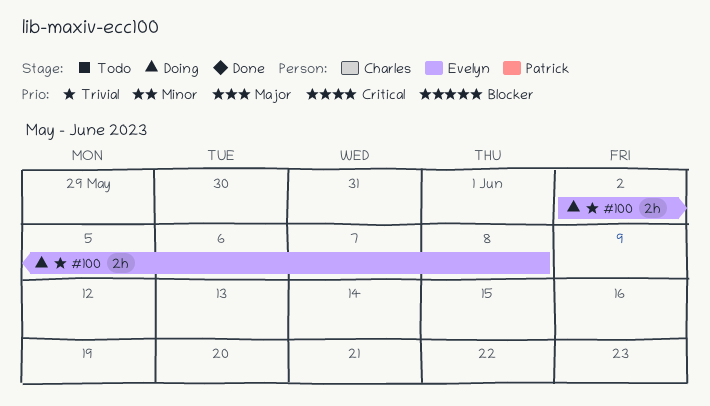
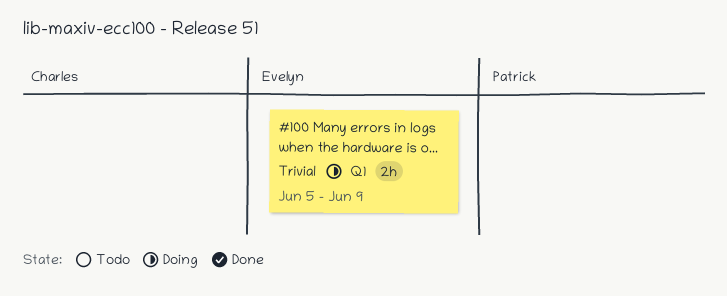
#100, start: Jun 2 -> Jun 5
#100, due: Jun 8 -> Jun 9

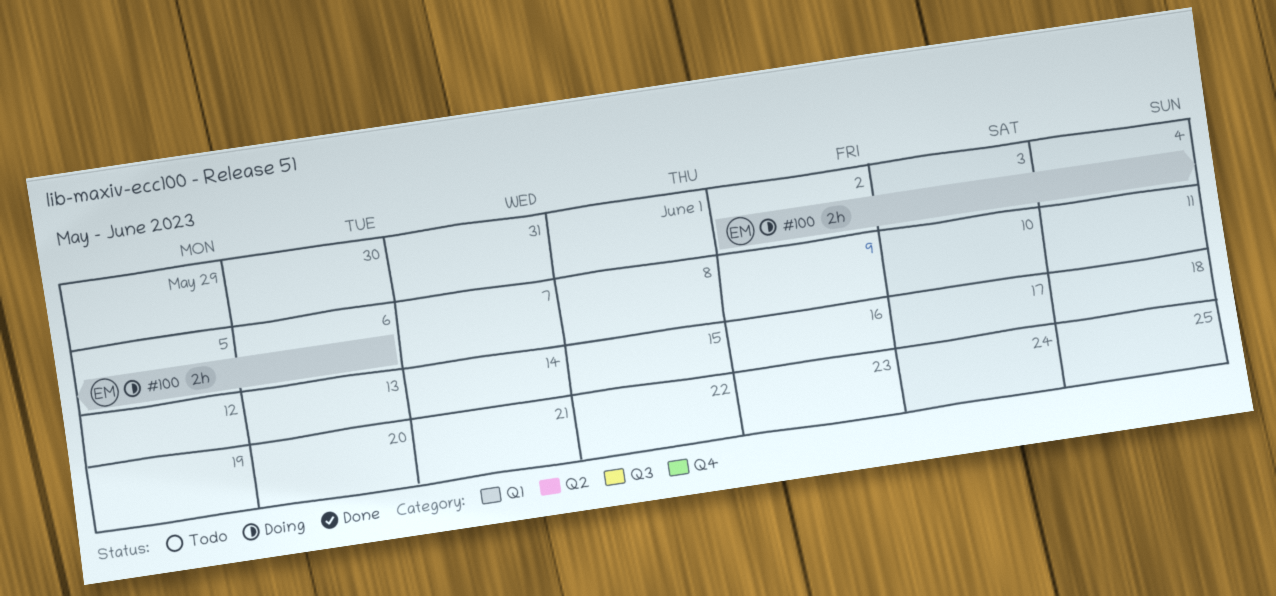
#100, start: Jun 5 -> Jun 2
#100, due: Jun 9 -> Jun 6

